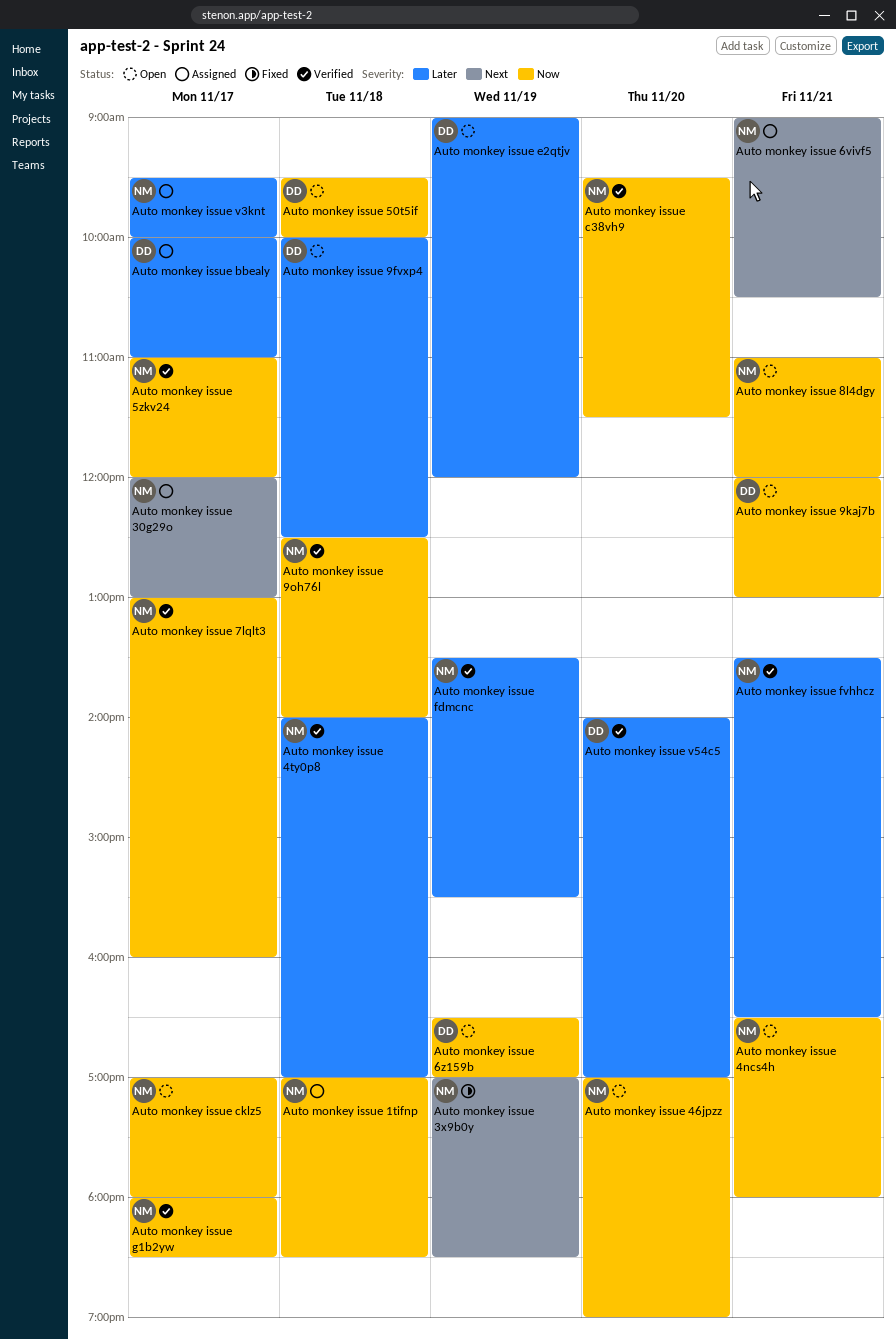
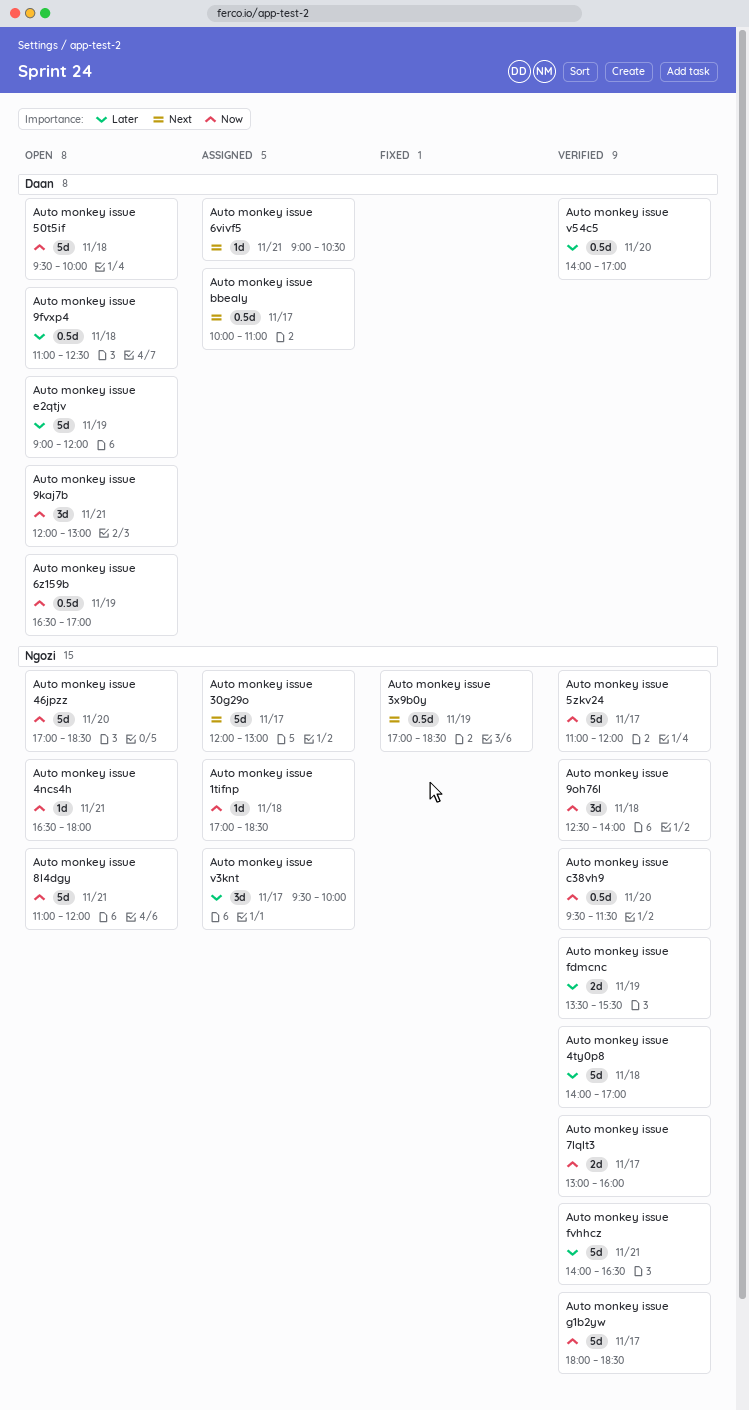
Auto monkey issue 46jpzz, ends: 19:00 -> 18:30
Auto monkey issue 6vivf5, owner: Ngozi -> Daan
Auto monkey issue 9fvxp4, begins: 10:00 -> 11:00
Auto monkey issue bbealy, priority: Later -> Next
Auto monkey issue cklz5: present -> none
Auto monkey issue fvhhcz, begins: 13:30 -> 14:00

